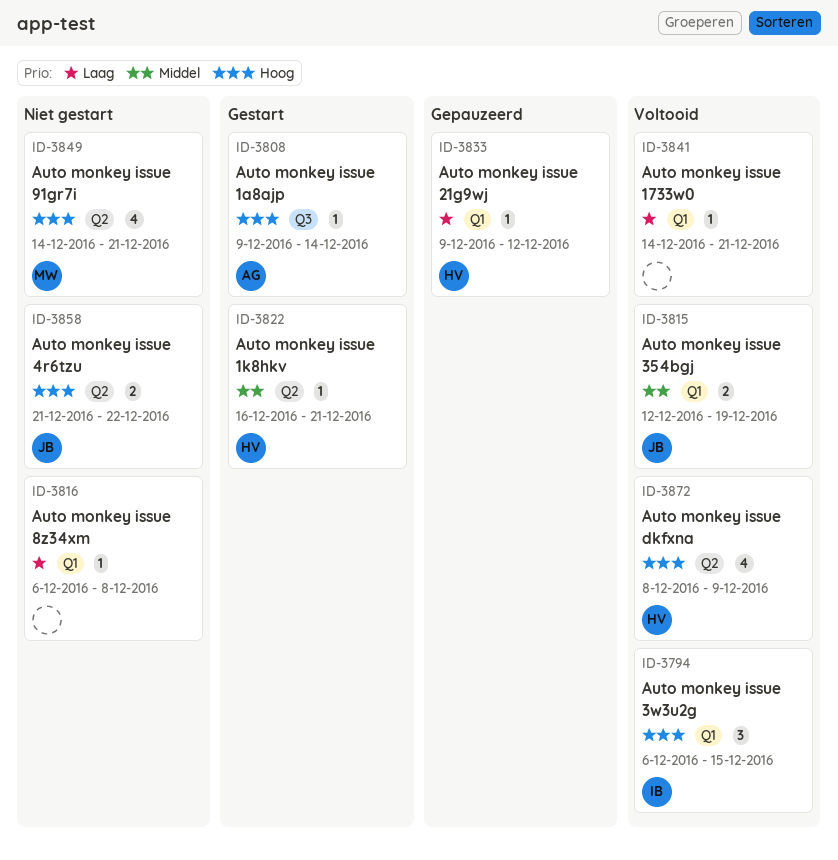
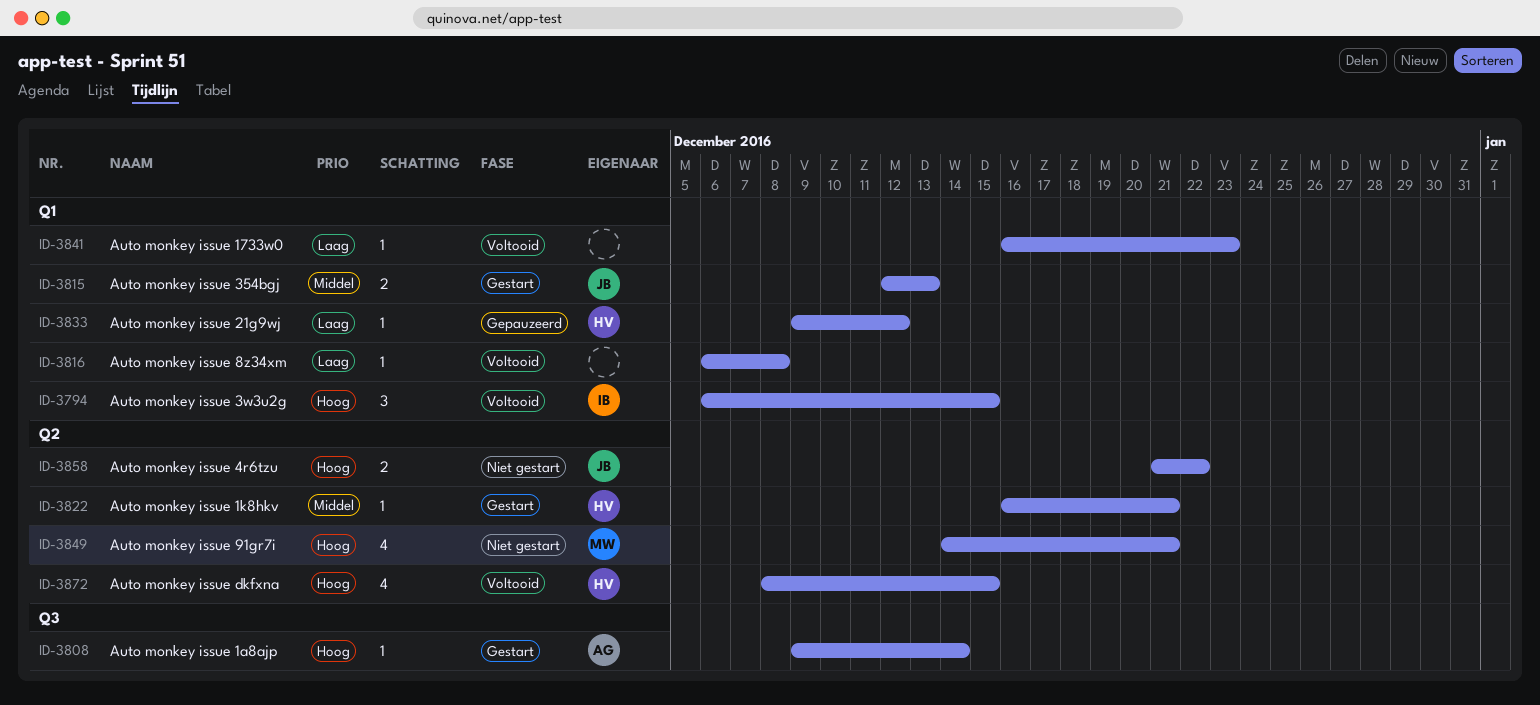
ID-3815, status: Voltooid -> Gestart
ID-3815, due: Dec 19 -> Dec 13
ID-3816, status: Niet gestart -> Voltooid
ID-3841, start: Dec 14 -> Dec 16
ID-3841, due: Dec 21 -> Dec 23
ID-3872, due: Dec 9 -> Dec 15

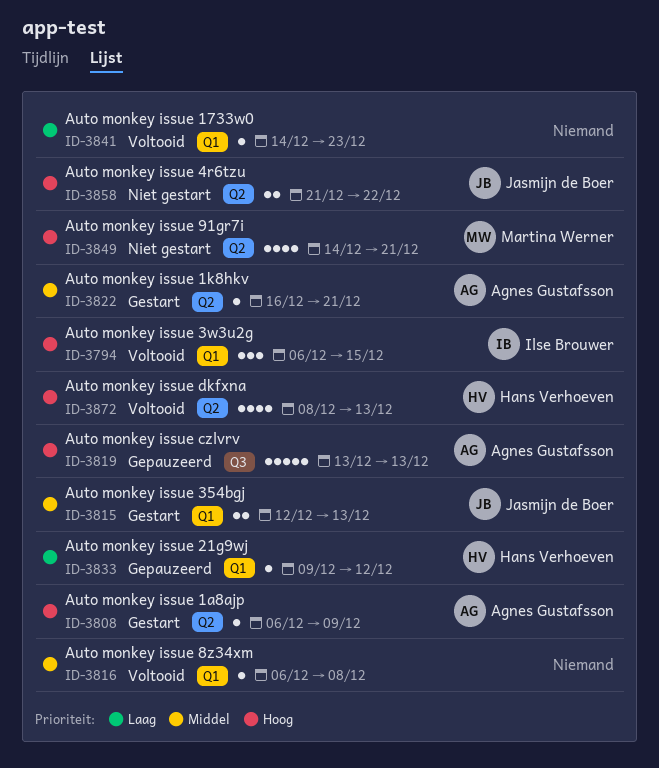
ID-3808, label: Q3 -> Q2
ID-3808, start: Dec 9 -> Dec 6
ID-3808, due: Dec 14 -> Dec 9
ID-3816, priority: Laag -> Middel
ID-3819: none -> present
ID-3822, owner: Hans Verhoeven -> Agnes Gustafsson
ID-3841, start: Dec 16 -> Dec 14
ID-3872, due: Dec 15 -> Dec 13

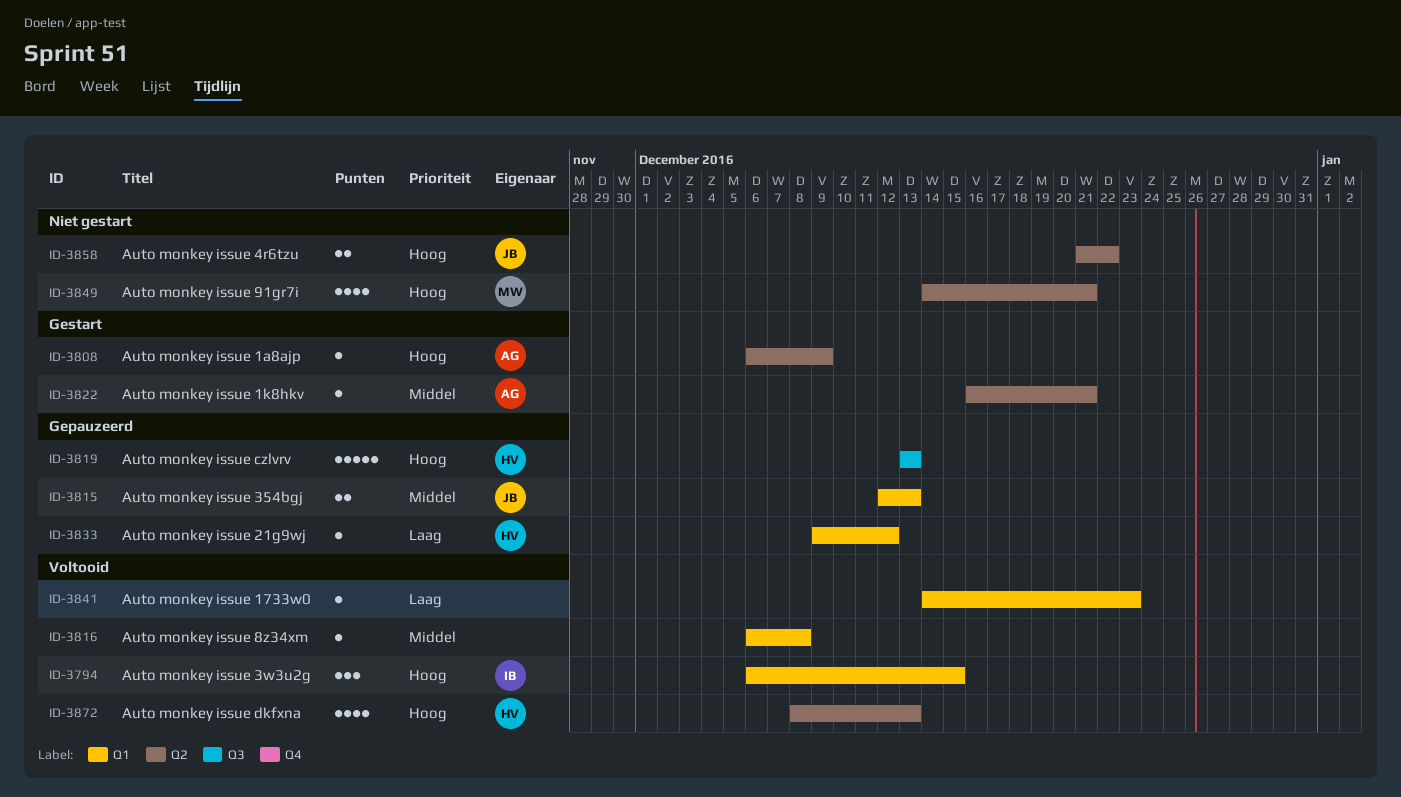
ID-3815, status: Gestart -> Gepauzeerd
ID-3819, owner: Agnes Gustafsson -> Hans Verhoeven

